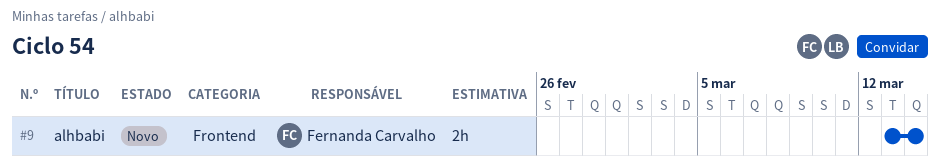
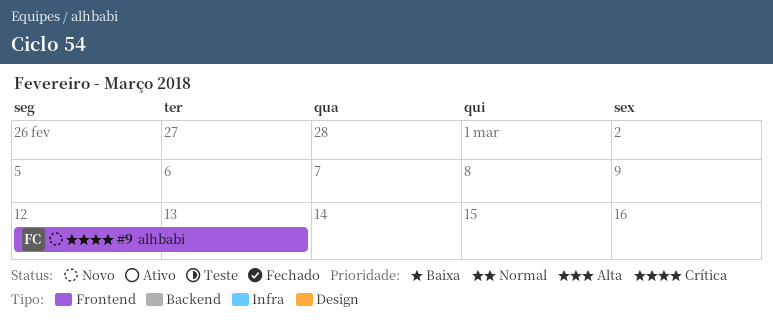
#9, start: Mar 13 -> Mar 12
#9, due: Mar 14 -> Mar 13

